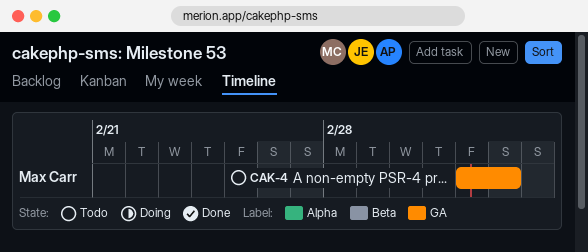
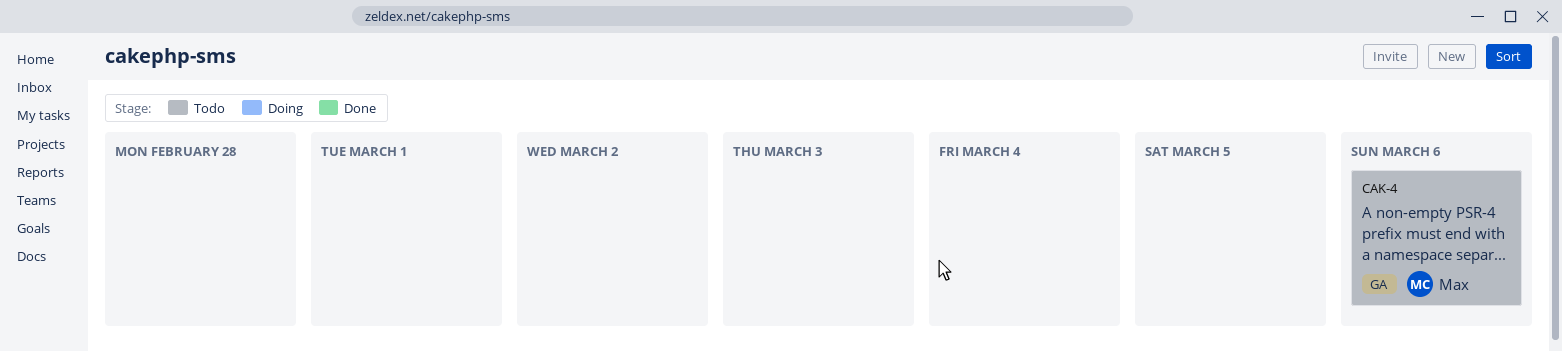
CAK-4, due: Mar 5 -> Mar 6

